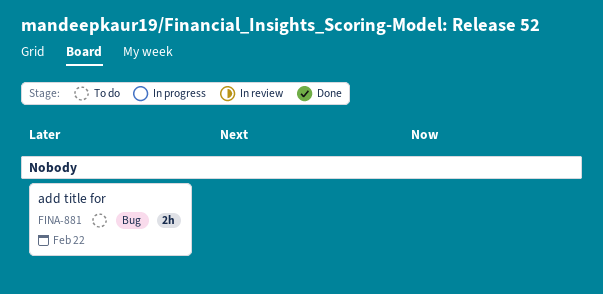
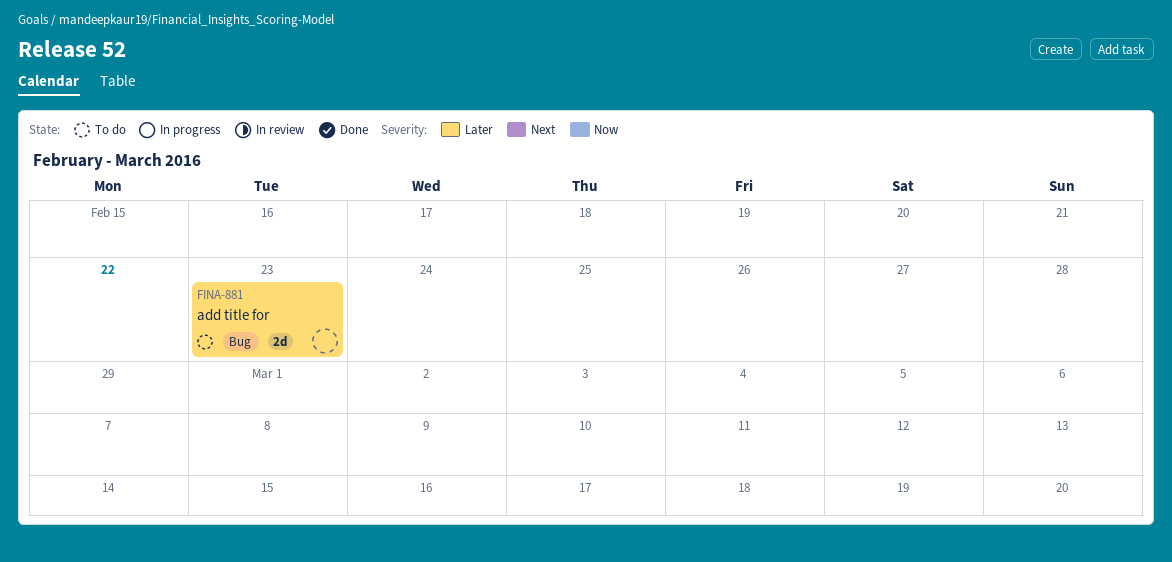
FINA-881, estimate: 2h -> 2d
FINA-881, due: Feb 22 -> Feb 23

